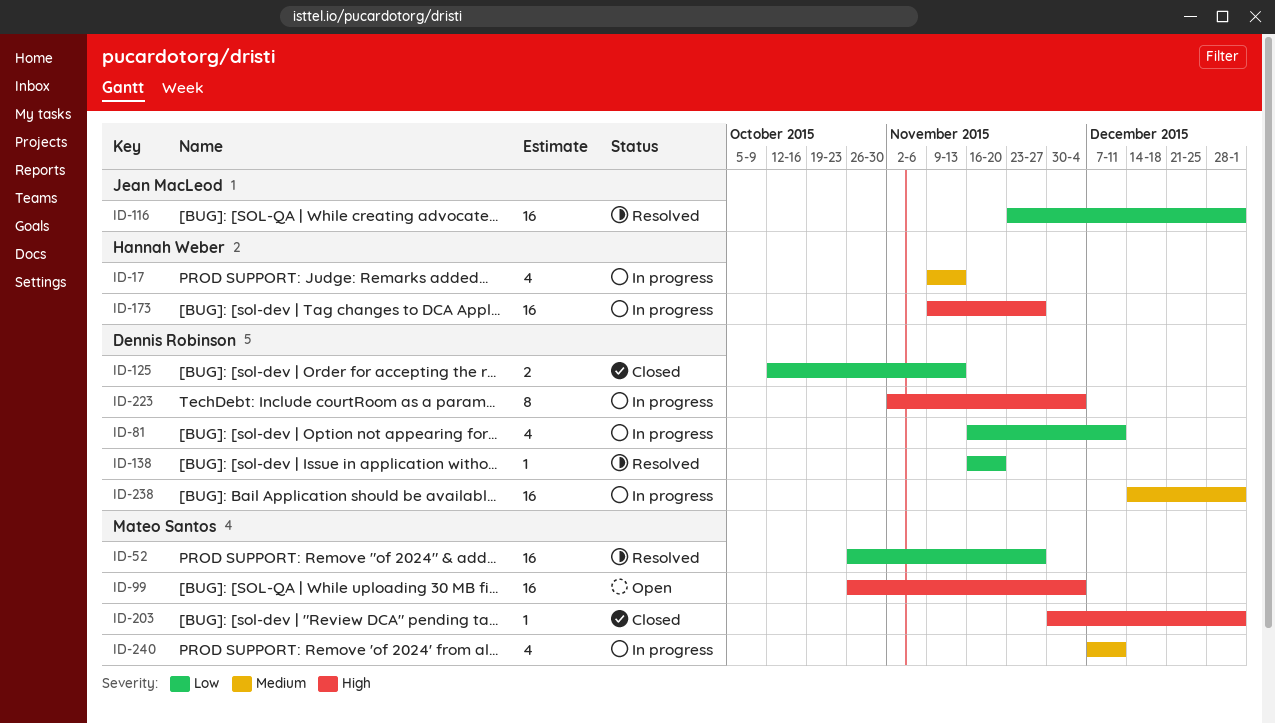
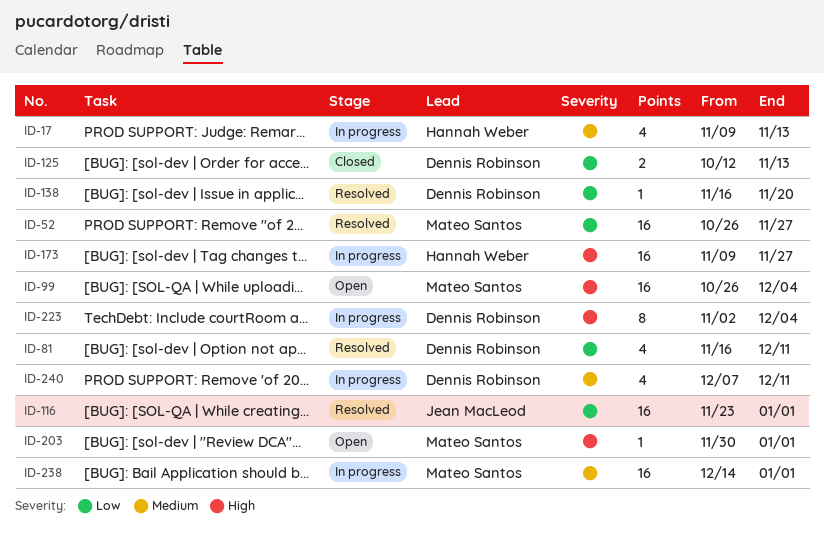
ID-81, status: In progress -> Resolved
ID-203, status: Closed -> Open
ID-238, owner: Dennis Robinson -> Mateo Santos
ID-240, owner: Mateo Santos -> Dennis Robinson

